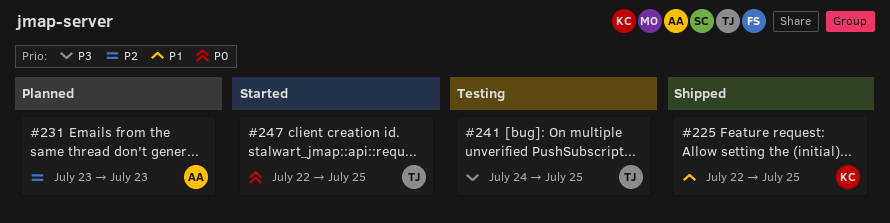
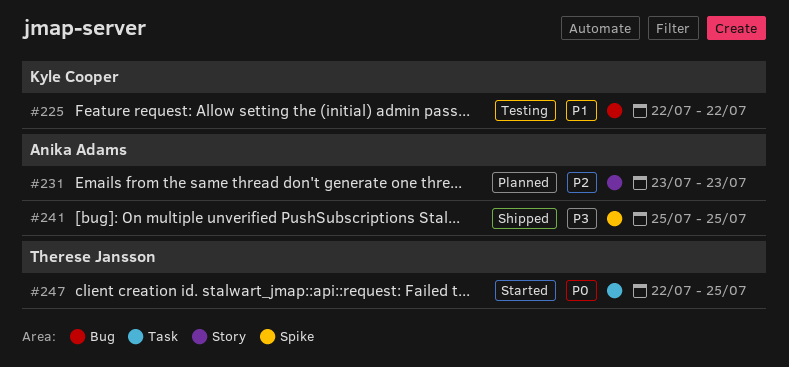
#225, status: Shipped -> Testing
#225, due: Jul 25 -> Jul 22
#241, status: Testing -> Shipped
#241, owner: Therese Jansson -> Anika Adams
#241, start: Jul 24 -> Jul 25

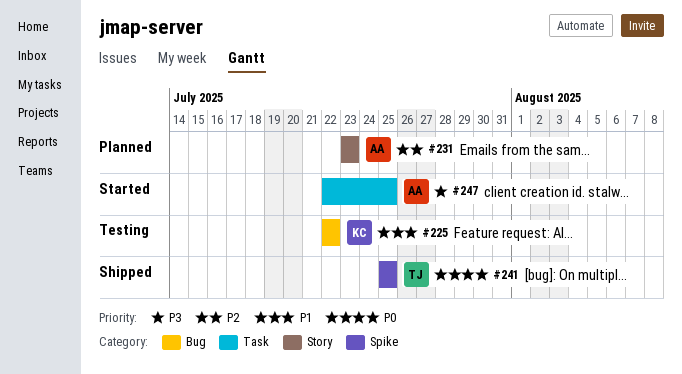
#241, owner: Anika Adams -> Therese Jansson
#241, priority: P3 -> P0
#247, owner: Therese Jansson -> Anika Adams
#247, priority: P0 -> P3

